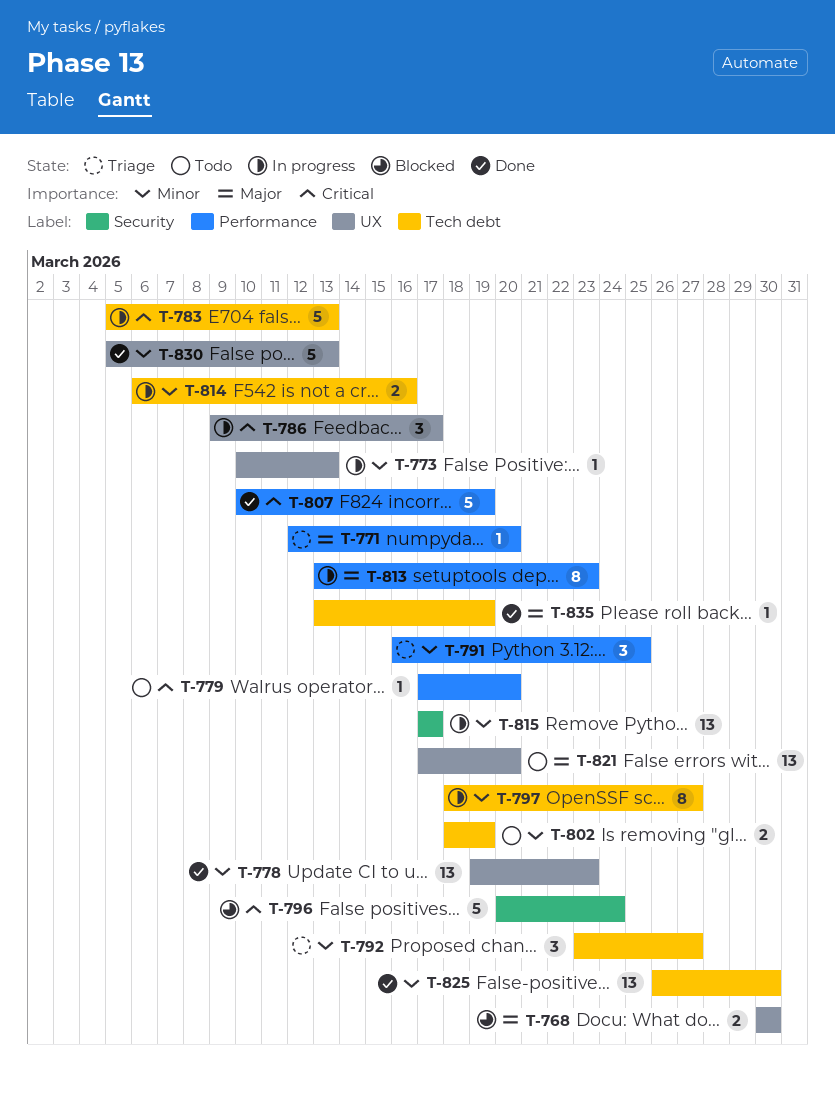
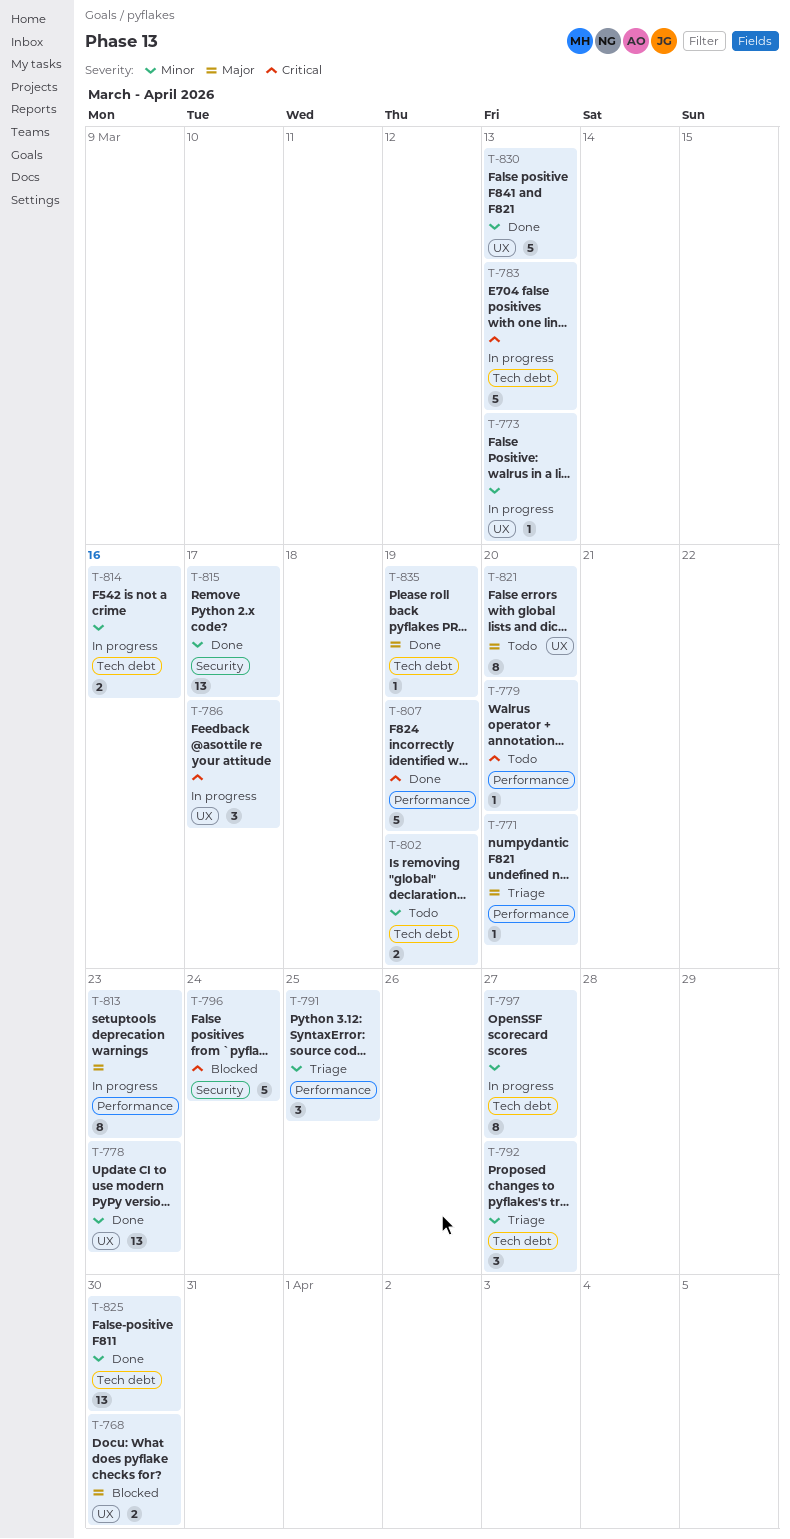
T-815, status: In progress -> Done
T-821, estimate: 13 -> 8

